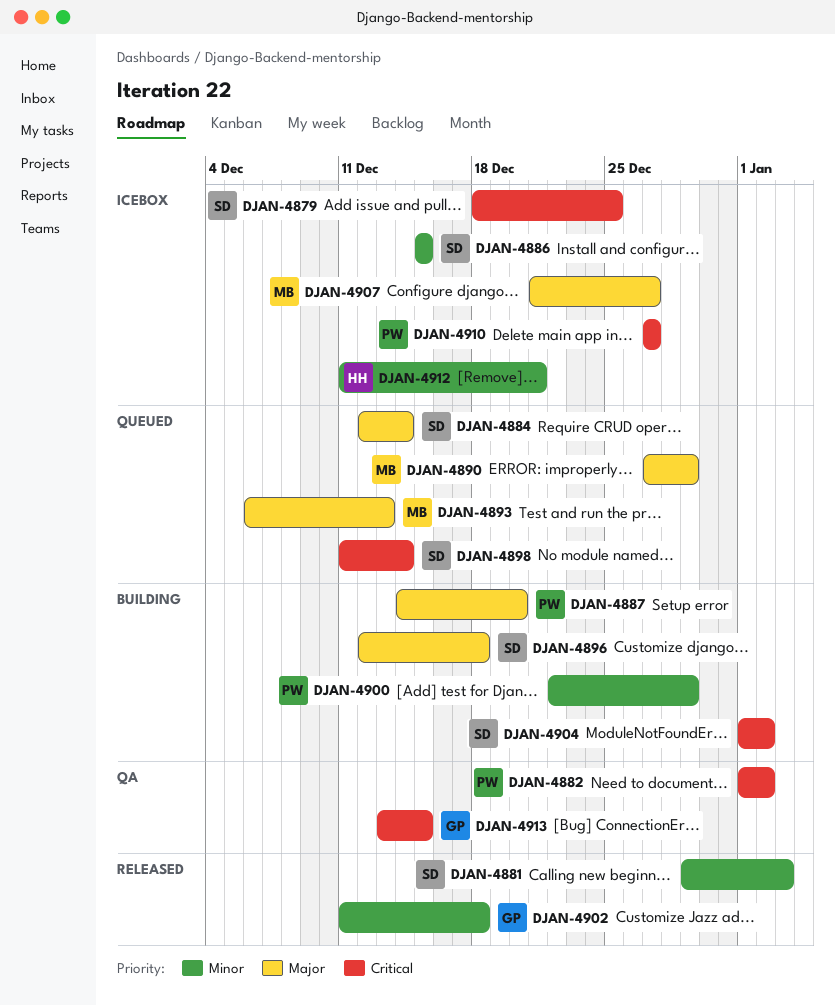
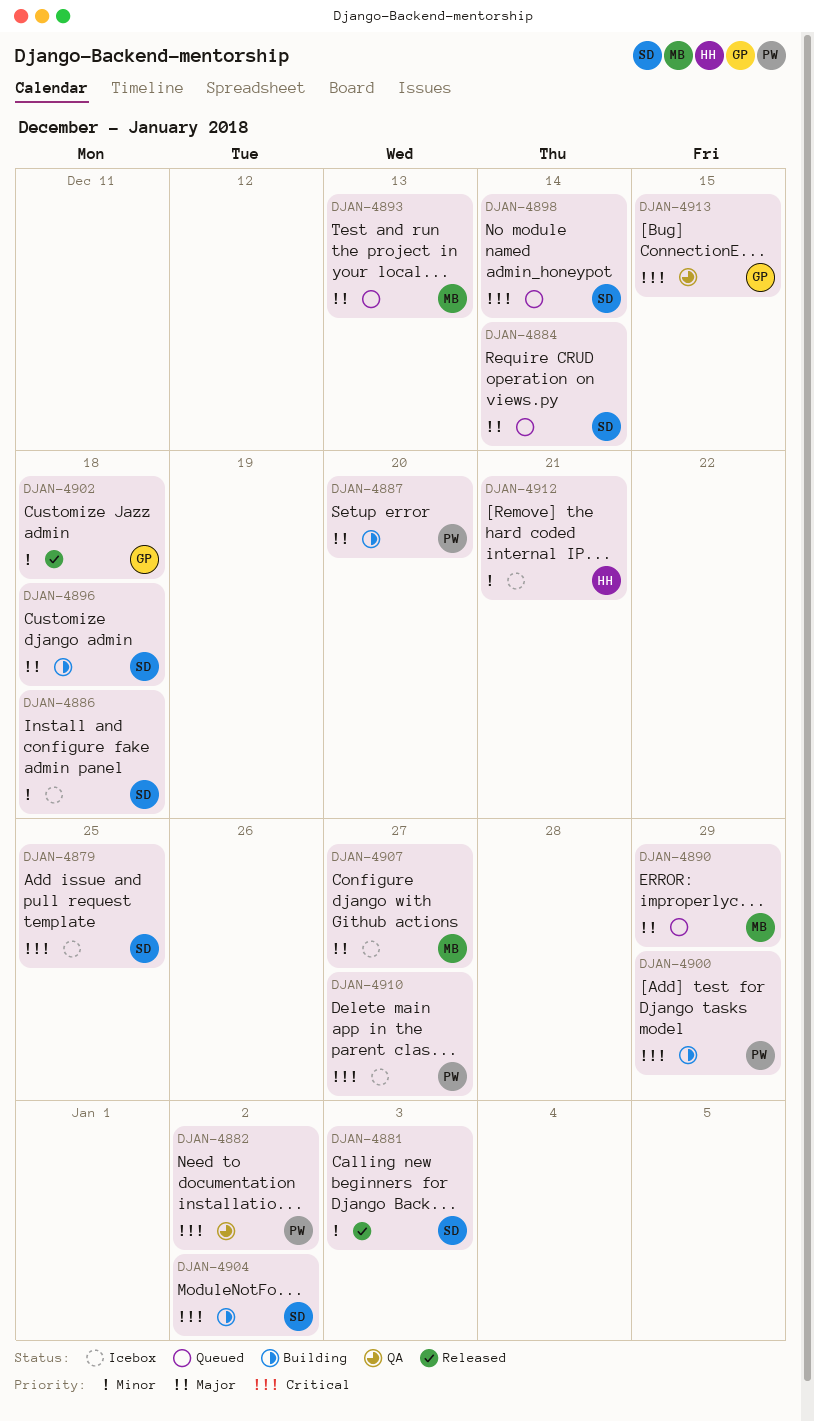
DJAN-4886, due: Dec 15 -> Dec 18
DJAN-4900, priority: Minor -> Critical

